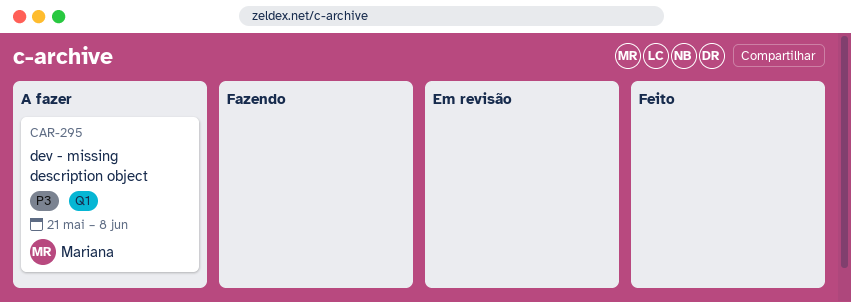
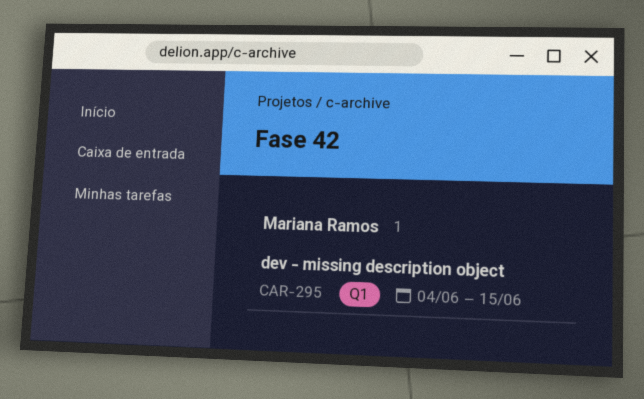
CAR-295, start: May 21 -> Jun 4
CAR-295, due: Jun 8 -> Jun 15

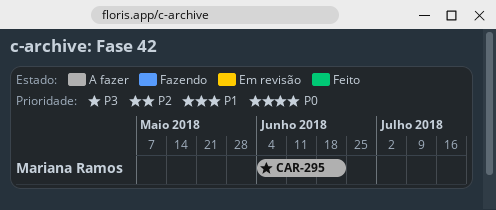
CAR-295, due: Jun 15 -> Jun 22

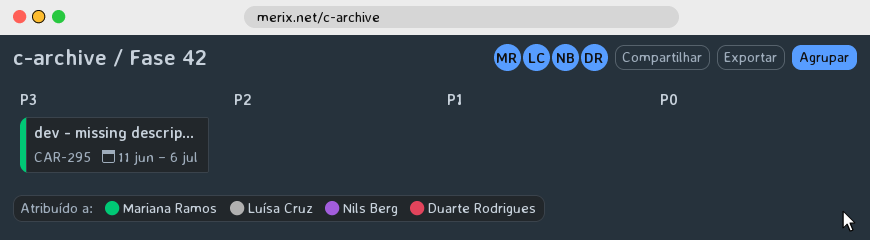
CAR-295, start: Jun 4 -> Jun 11
CAR-295, due: Jun 22 -> Jul 6

